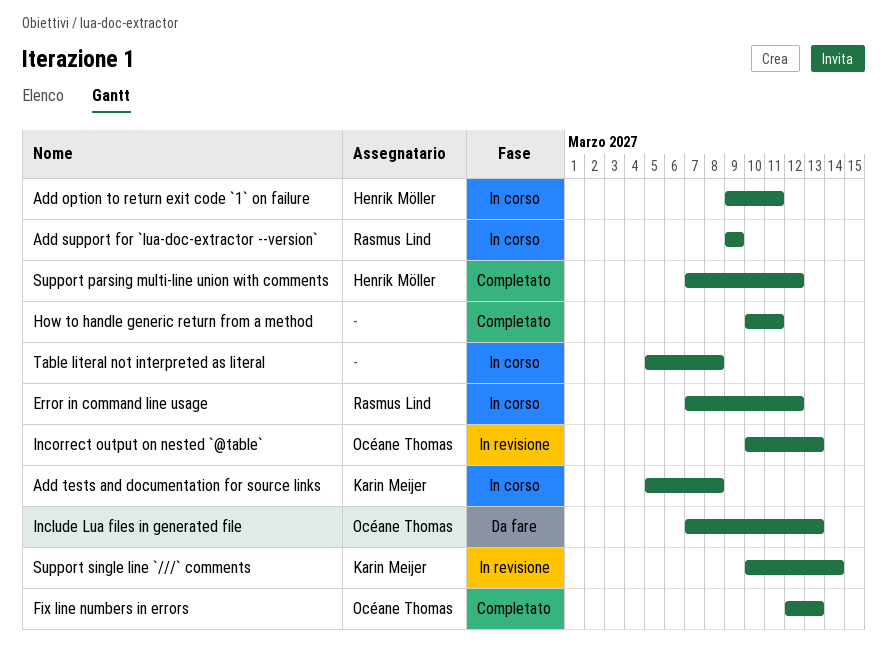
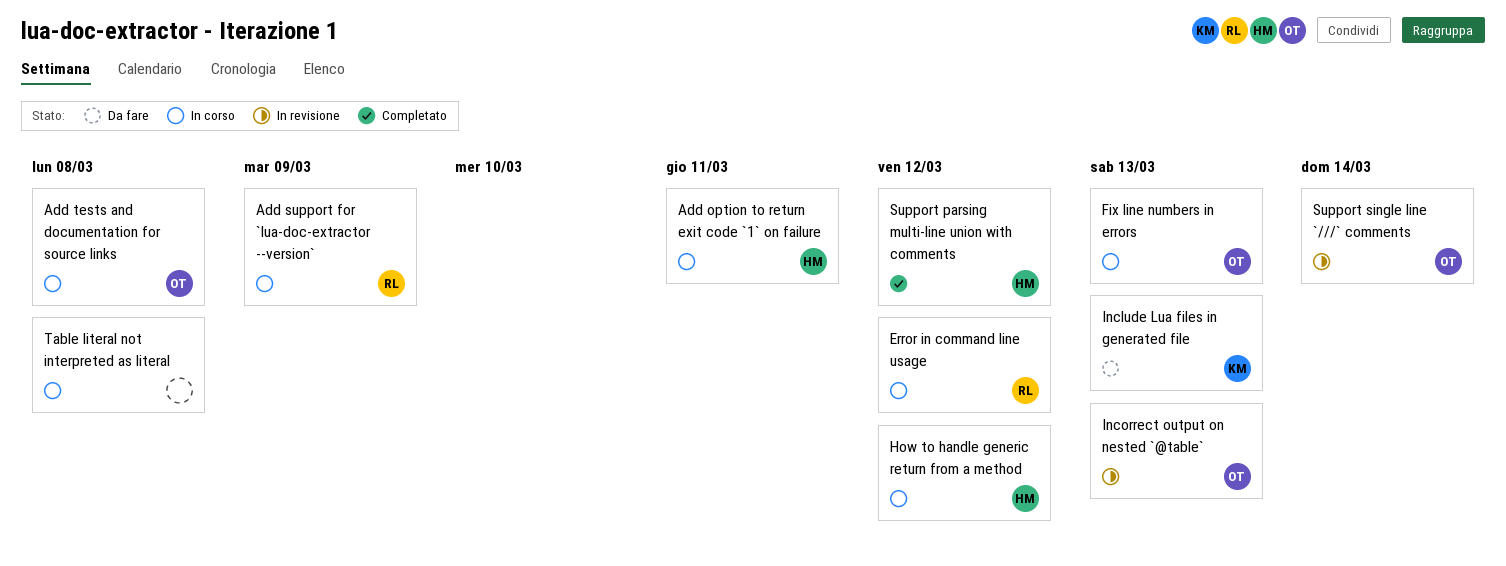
Add tests and documentation for source links, owner: Karin Meijer -> Océane Thomas
Fix line numbers in errors, status: Completato -> In corso
How to handle generic return from a method, status: Completato -> In corso
How to handle generic return from a method, owner: none -> Henrik Möller
How to handle generic return from a method, due: Mar 11 -> Mar 12
Include Lua files in generated file, owner: Océane Thomas -> Karin Meijer
Support single line `///` comments, owner: Karin Meijer -> Océane Thomas

